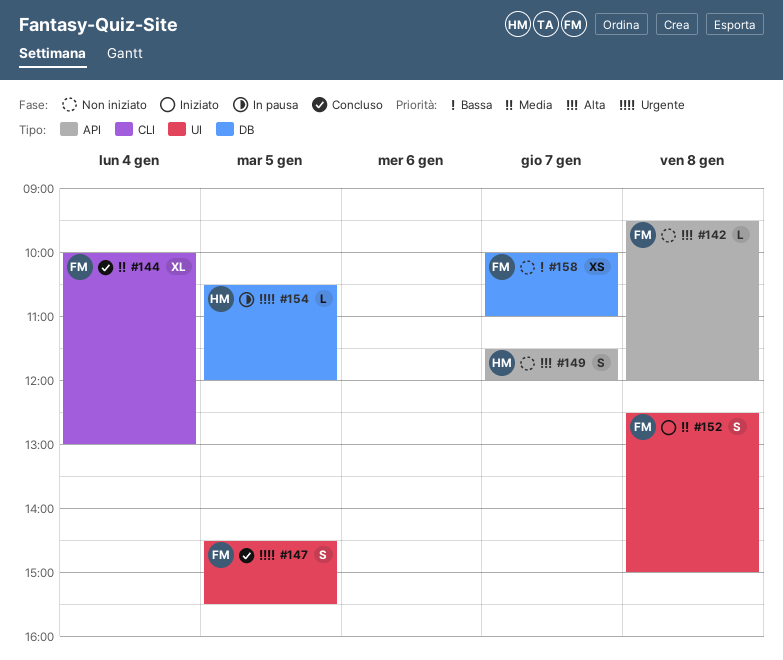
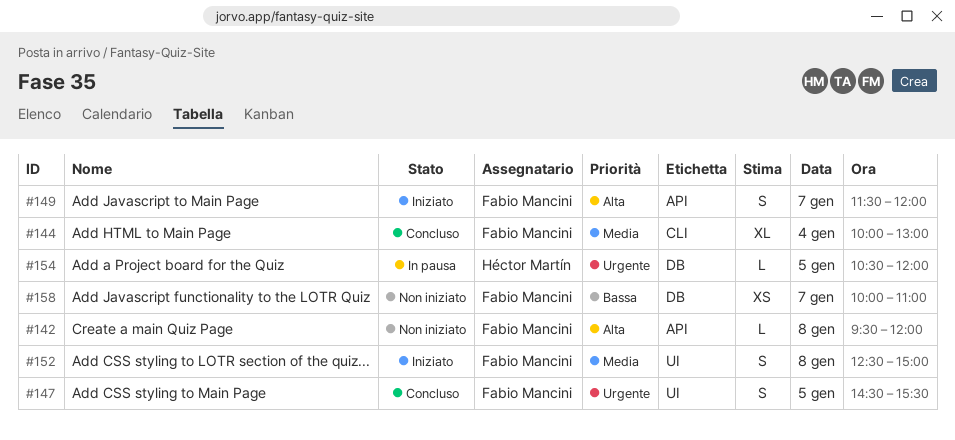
#149, status: Non iniziato -> Iniziato
#149, owner: Héctor Martín -> Fabio Mancini

